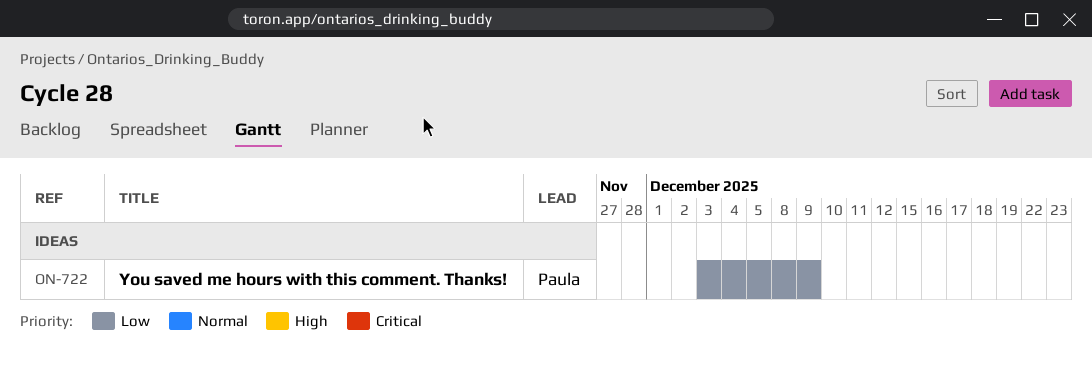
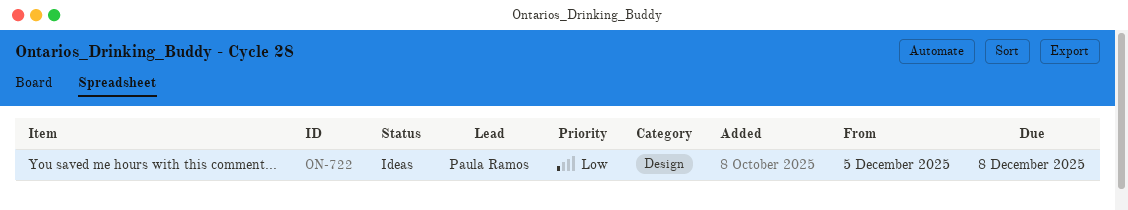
ON-722, start: Dec 3 -> Dec 5
ON-722, due: Dec 9 -> Dec 8

